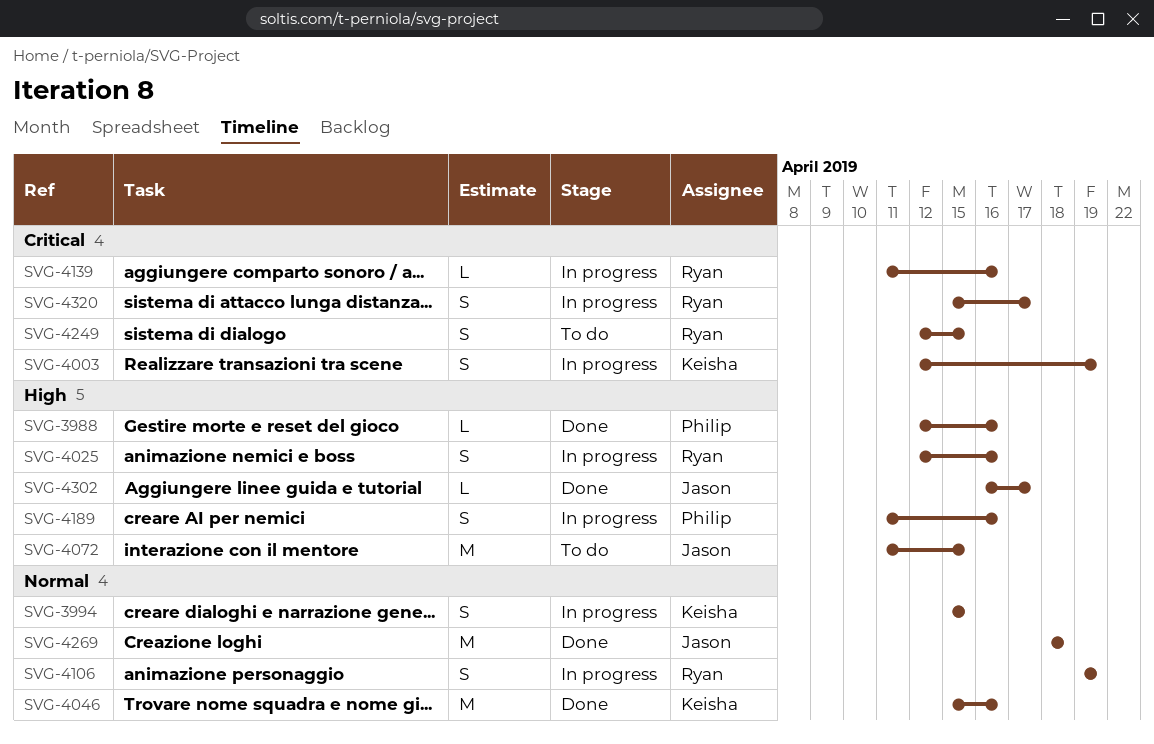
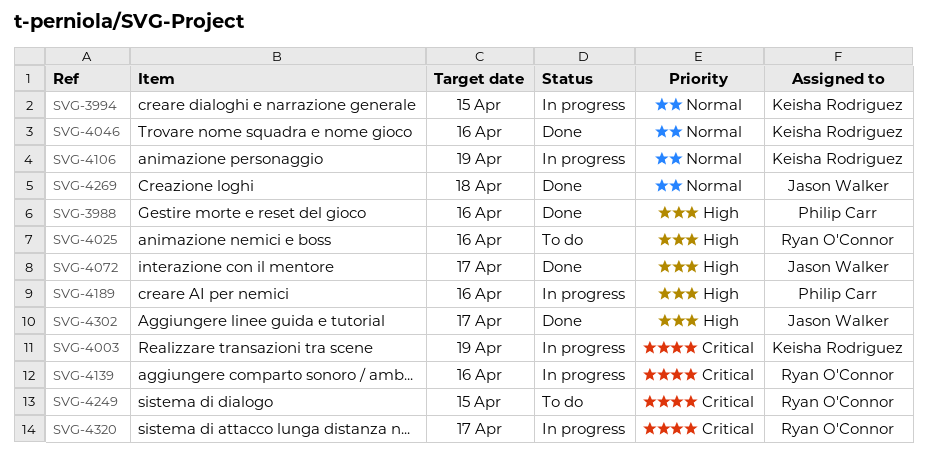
SVG-4025, status: In progress -> To do
SVG-4072, status: To do -> Done
SVG-4072, due: Apr 15 -> Apr 17
SVG-4106, owner: Ryan O'Connor -> Keisha Rodriguez

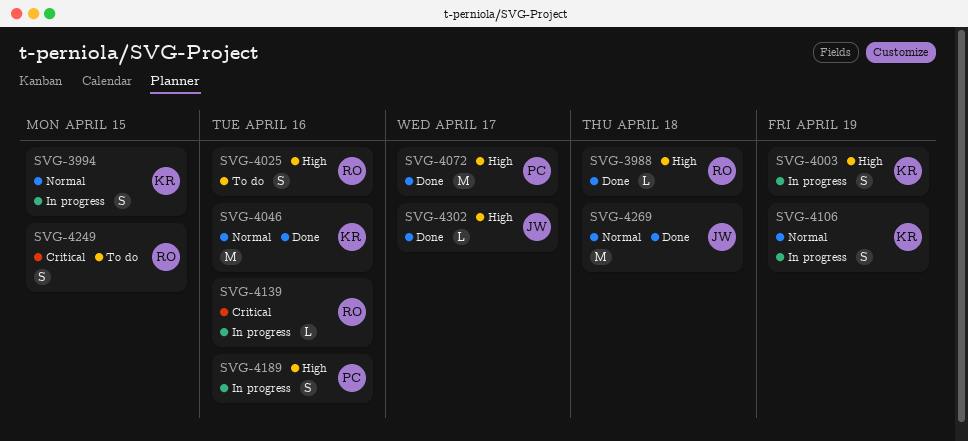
SVG-3988, owner: Philip Carr -> Ryan O'Connor
SVG-3988, due: Apr 16 -> Apr 18
SVG-4003, priority: Critical -> High
SVG-4072, owner: Jason Walker -> Philip Carr
SVG-4320: present -> none

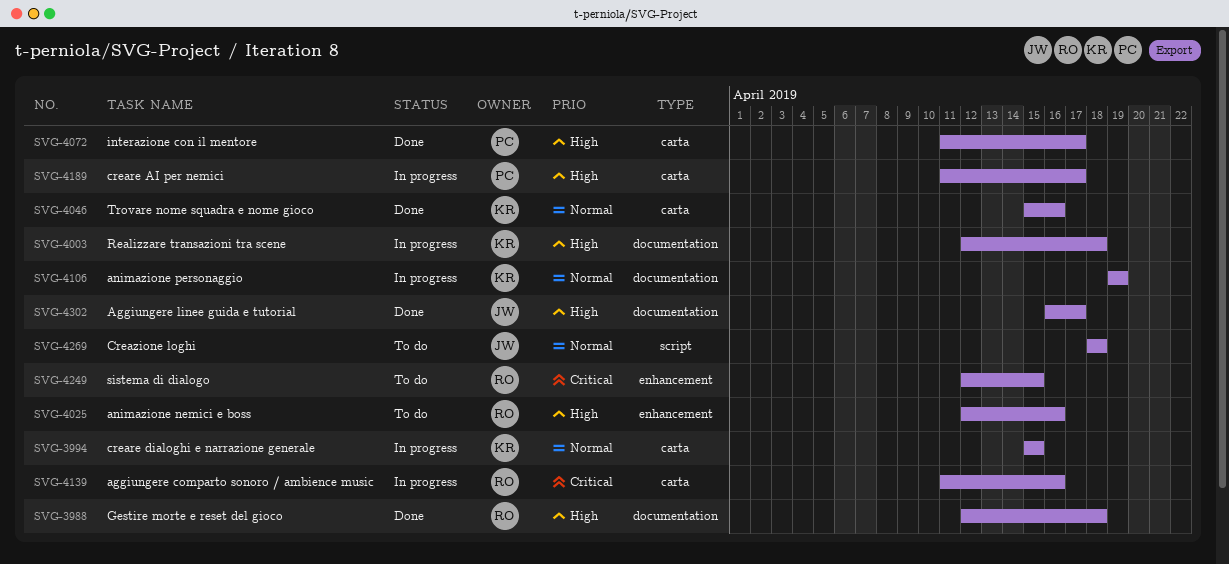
SVG-4003, due: Apr 19 -> Apr 18
SVG-4189, due: Apr 16 -> Apr 17
SVG-4269, status: Done -> To do

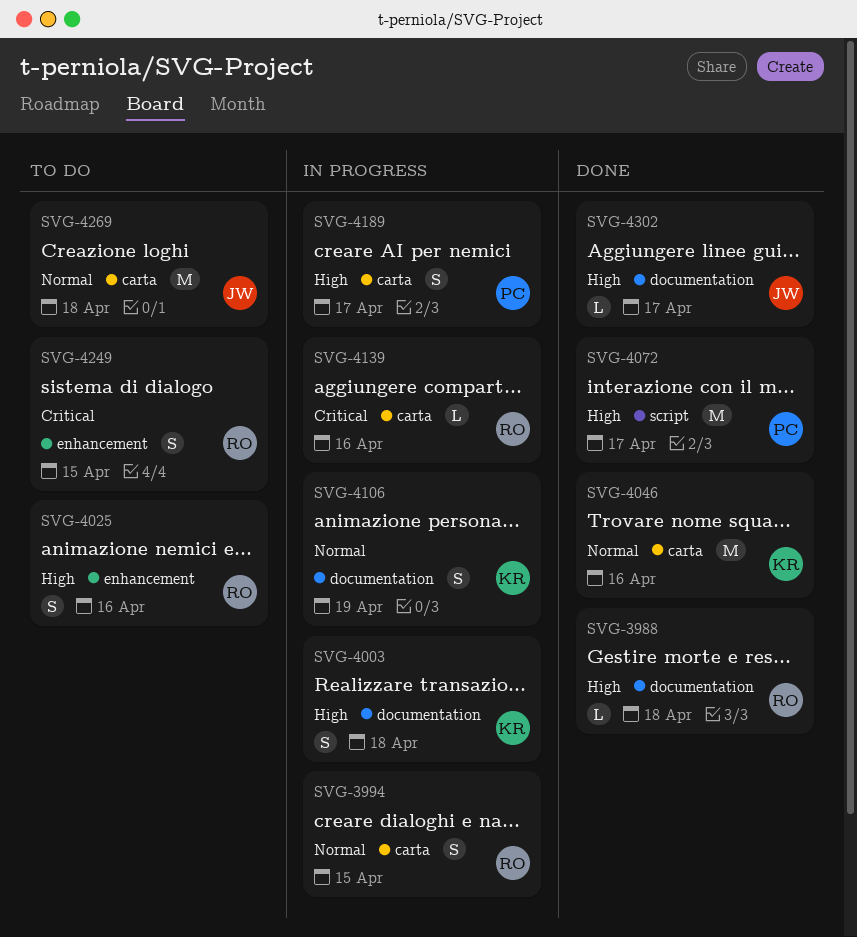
SVG-3994, owner: KR -> RO
SVG-4072, label: carta -> script
SVG-4269, label: script -> carta

